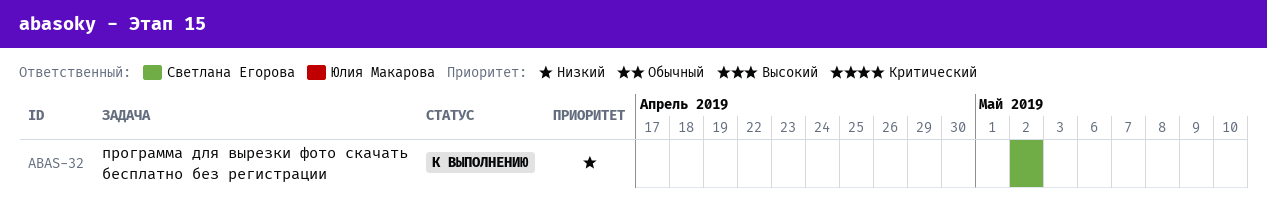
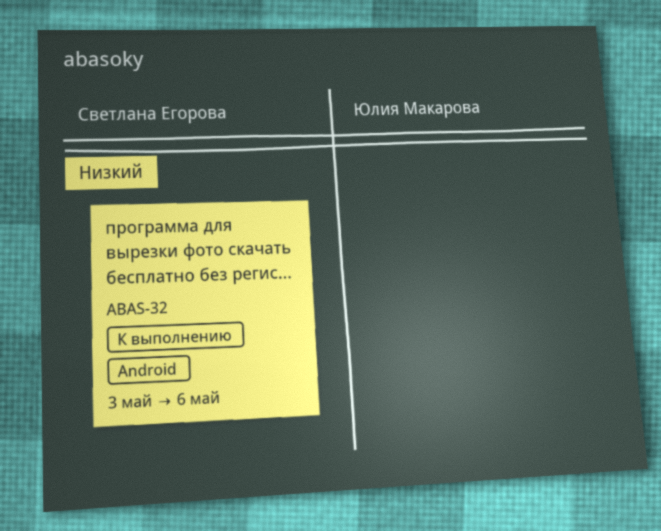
ABAS-32, start: May 2 -> May 3
ABAS-32, due: May 2 -> May 6

